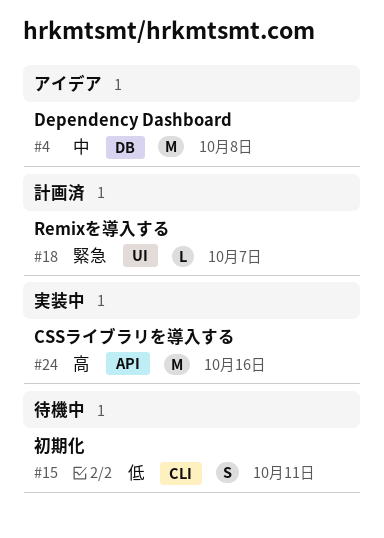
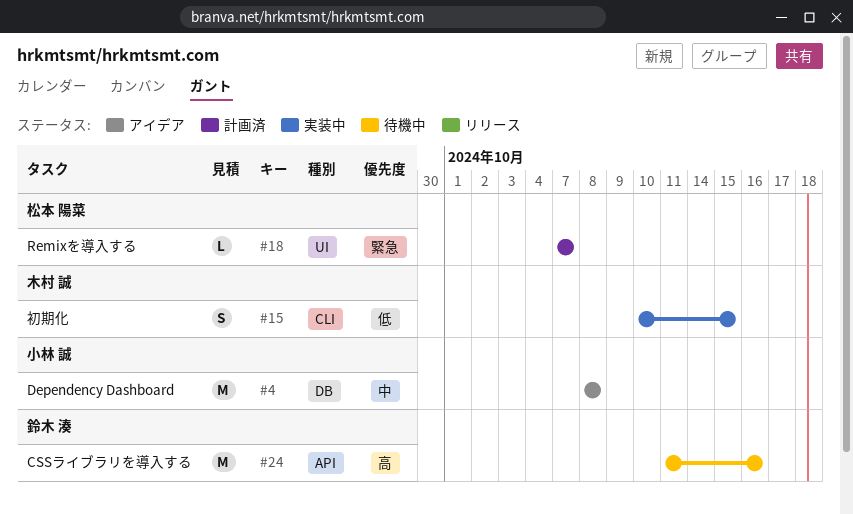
#15, status: 待機中 -> 実装中
#15, due: Oct 11 -> Oct 15
#24, status: 実装中 -> 待機中

